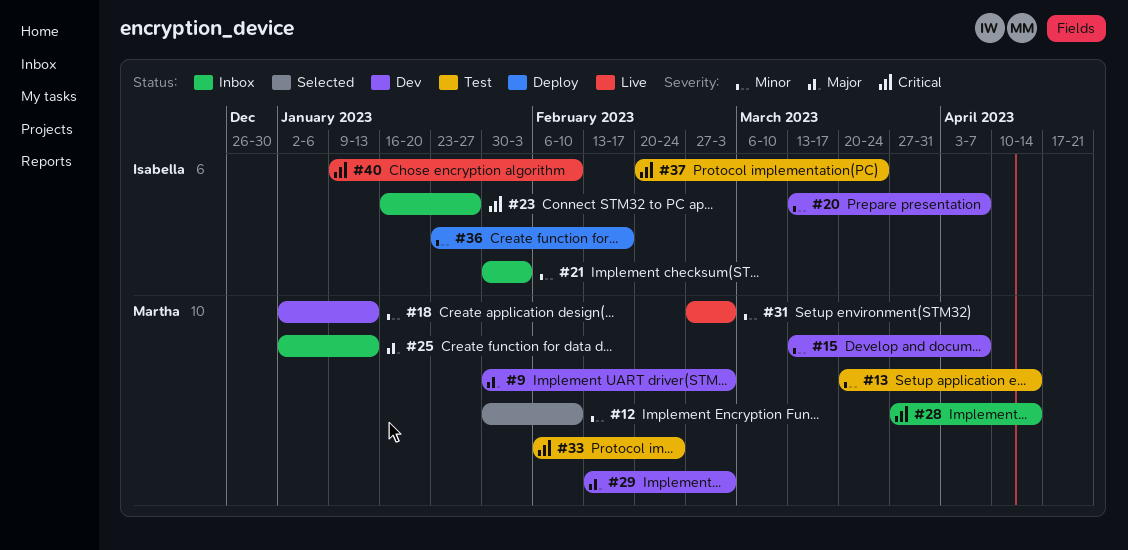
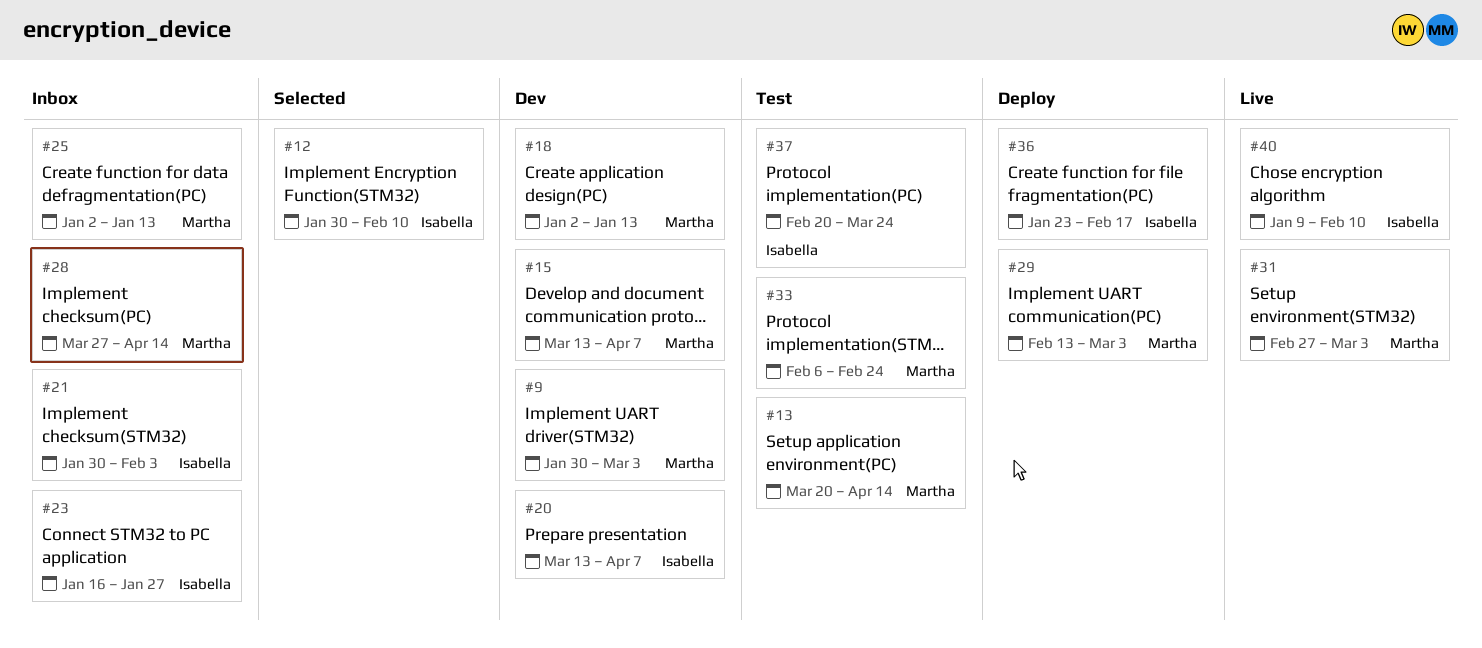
#12, owner: Martha -> Isabella
#29, status: Dev -> Deploy

